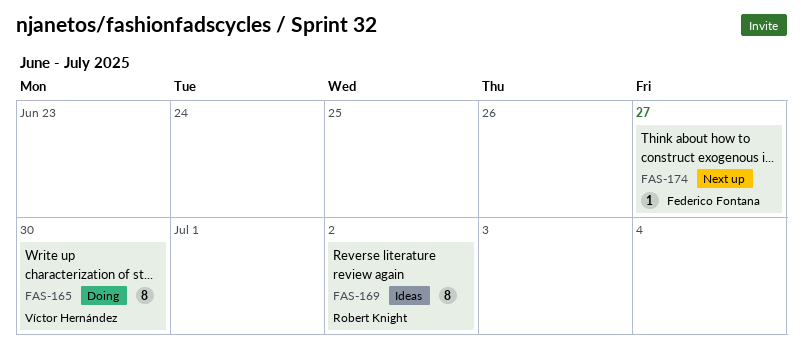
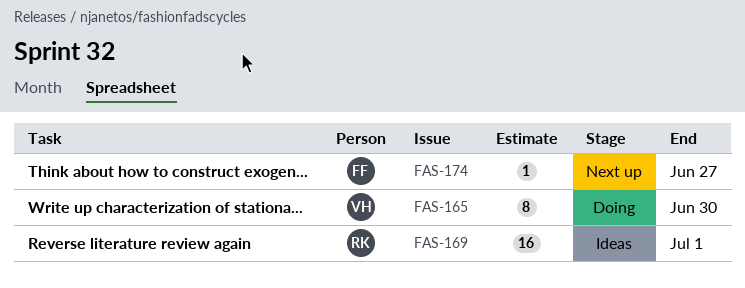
FAS-169, estimate: 8 -> 16
FAS-169, due: Jul 2 -> Jul 1

